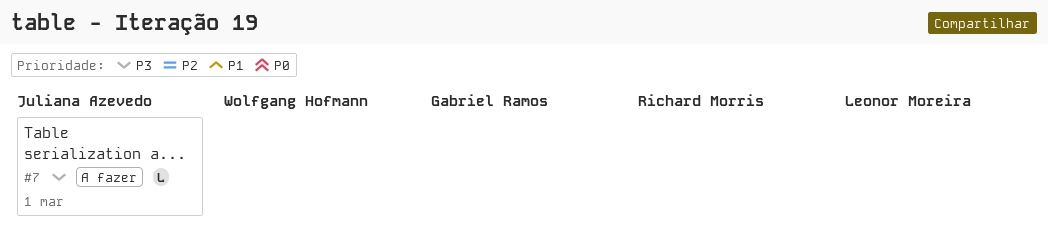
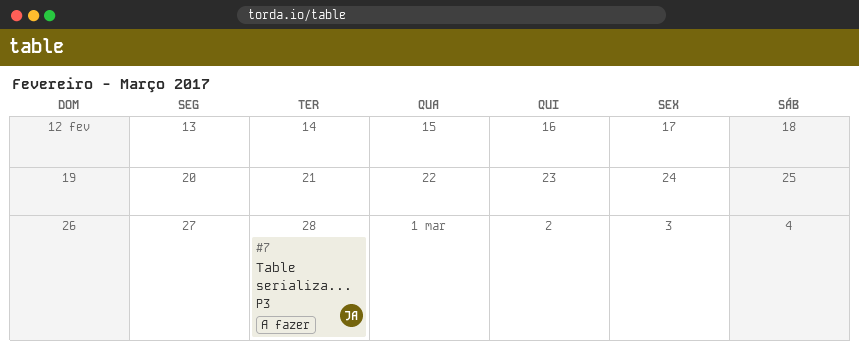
#7, due: Mar 1 -> Feb 28

